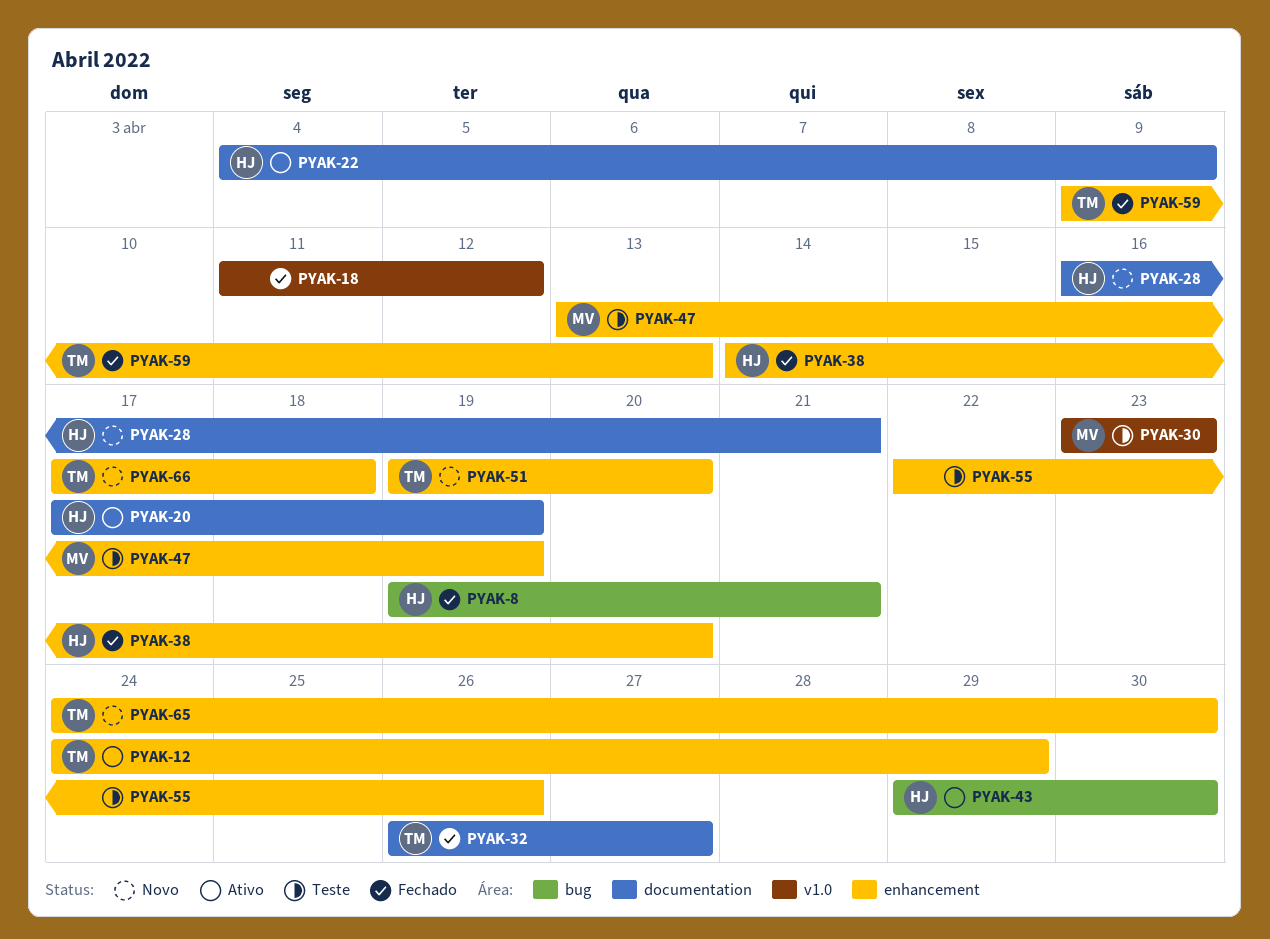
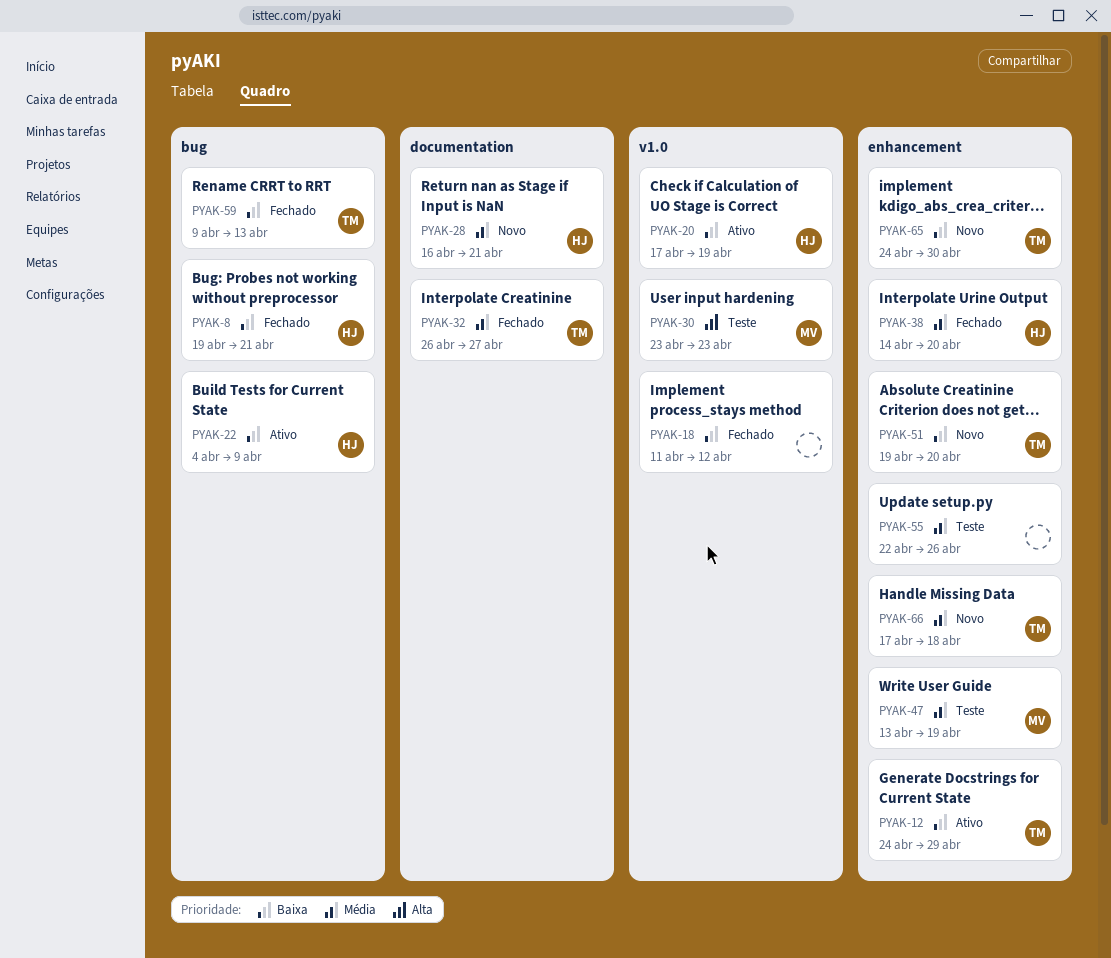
PYAK-20, label: documentation -> v1.0
PYAK-22, label: documentation -> bug
PYAK-43: present -> none
PYAK-59, label: enhancement -> bug

